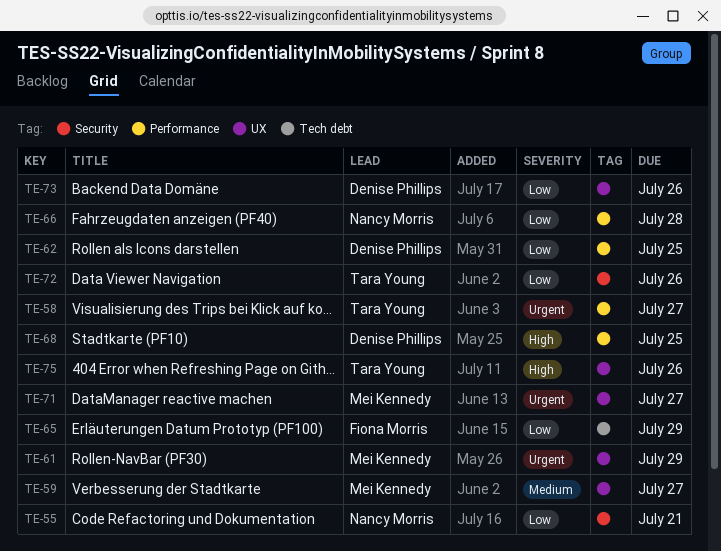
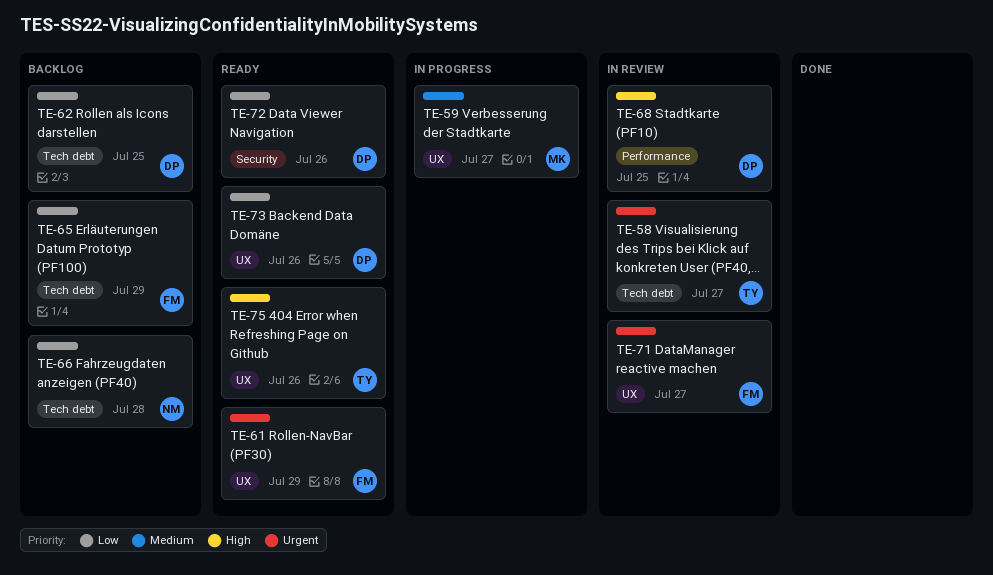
TE-55: present -> none
TE-58, label: Performance -> Tech debt
TE-61, owner: Mei Kennedy -> Fiona Morris
TE-62, label: Performance -> Tech debt
TE-66, label: Performance -> Tech debt
TE-71, owner: Mei Kennedy -> Fiona Morris
TE-72, owner: Tara Young -> Denise Phillips

